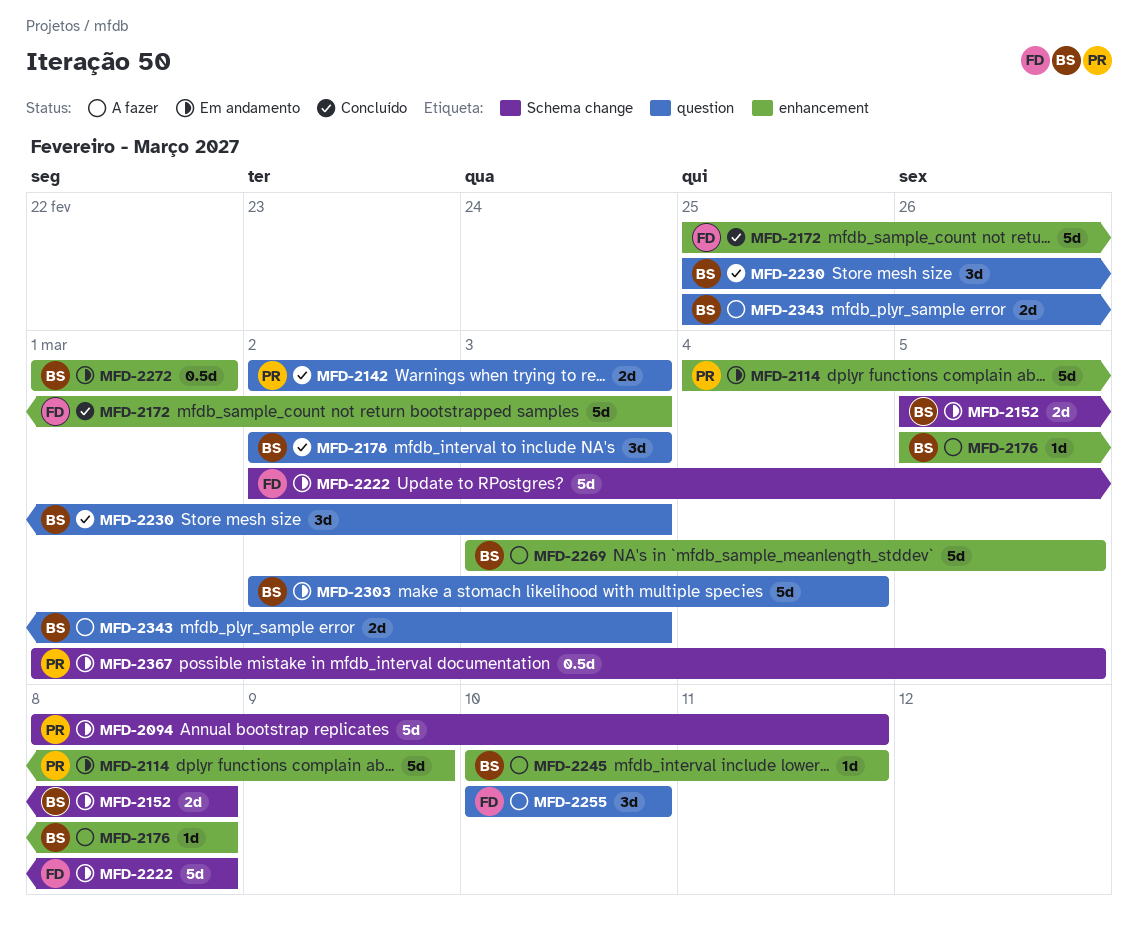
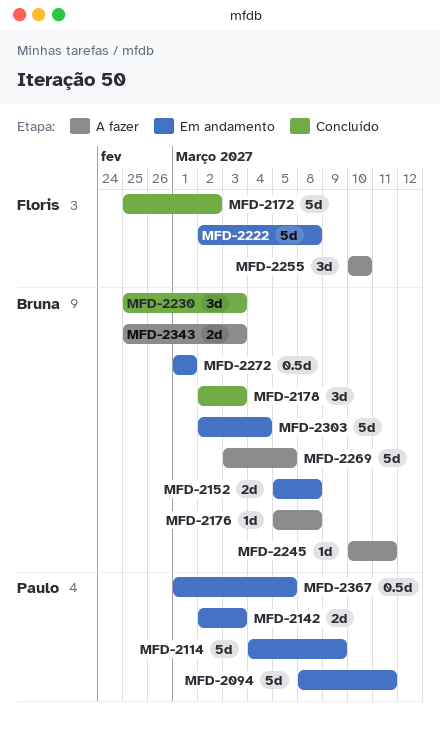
MFD-2142, status: Concluído -> Em andamento
MFD-2172, due: Mar 3 -> Mar 2

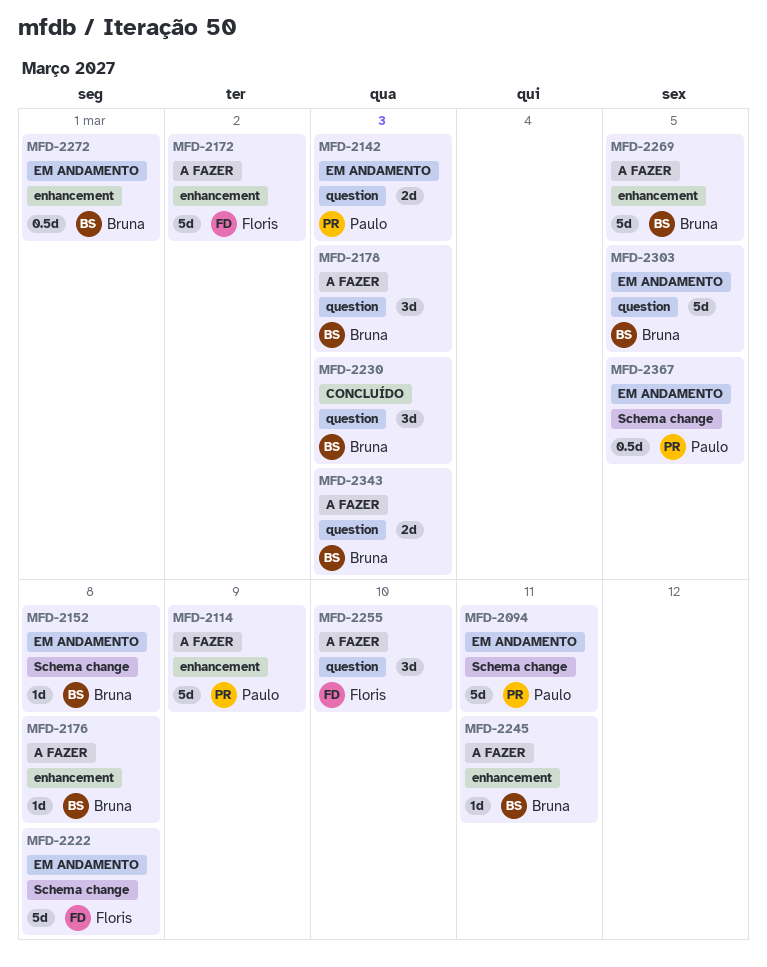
MFD-2114, status: Em andamento -> A fazer
MFD-2152, estimate: 2d -> 1d
MFD-2172, status: Concluído -> A fazer
MFD-2178, status: Concluído -> A fazer
MFD-2303, due: Mar 4 -> Mar 5

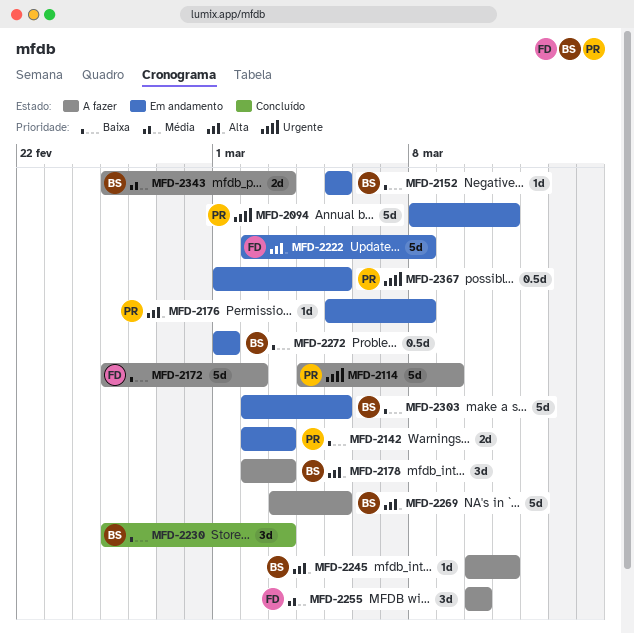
MFD-2152, due: Mar 8 -> Mar 5
MFD-2176, status: A fazer -> Em andamento
MFD-2176, owner: Bruna -> Paulo

